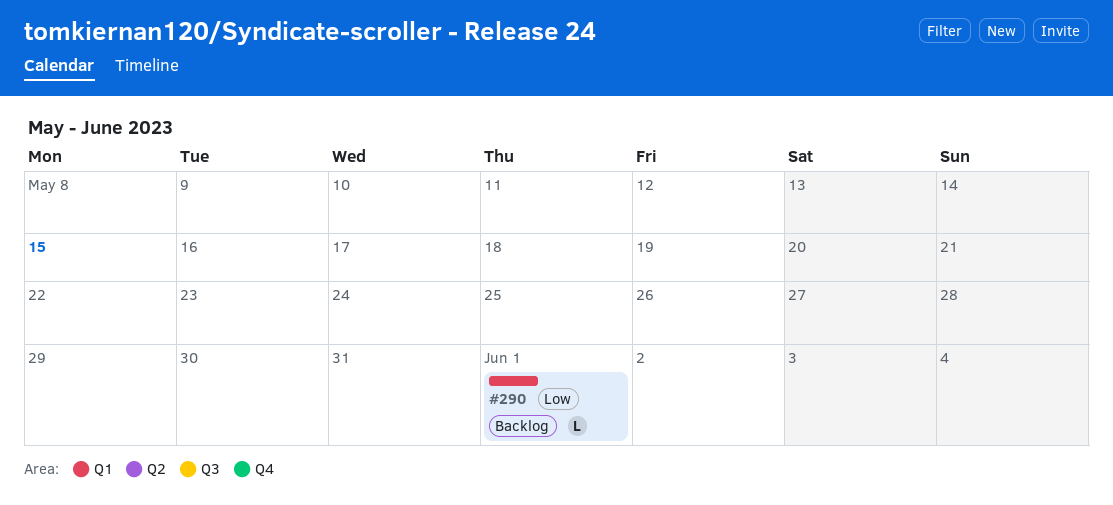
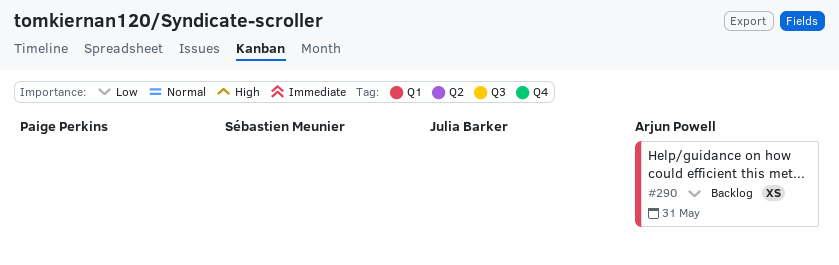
#290, estimate: L -> XS
#290, due: Jun 1 -> May 31

